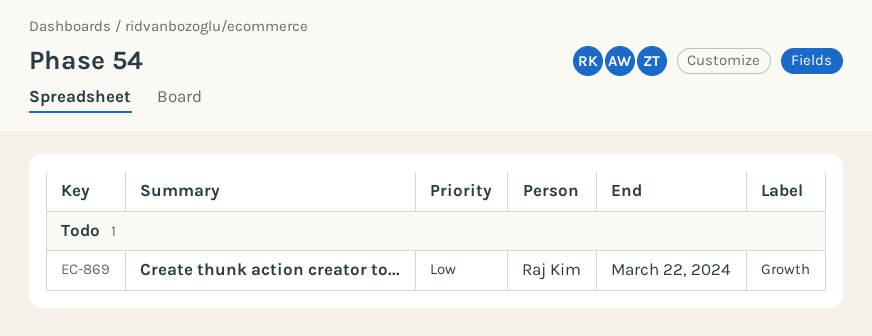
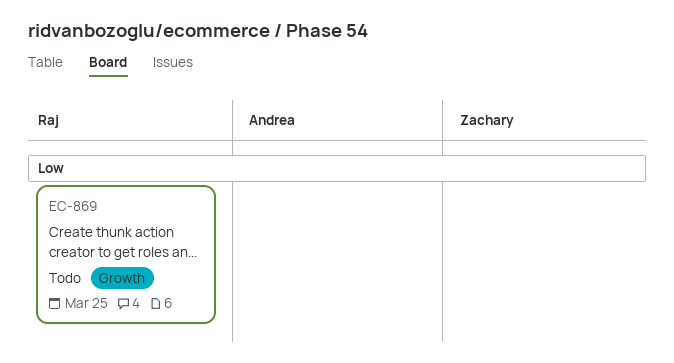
EC-869, due: Mar 22 -> Mar 25

